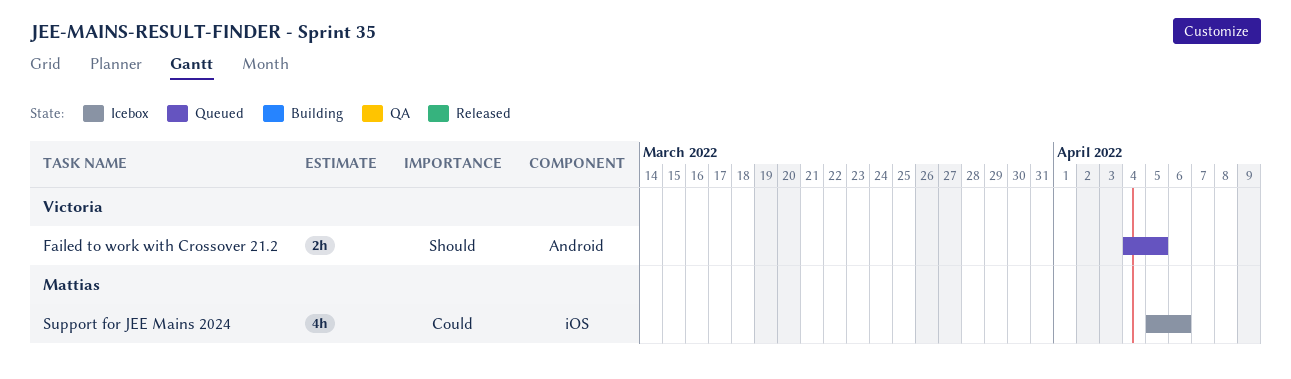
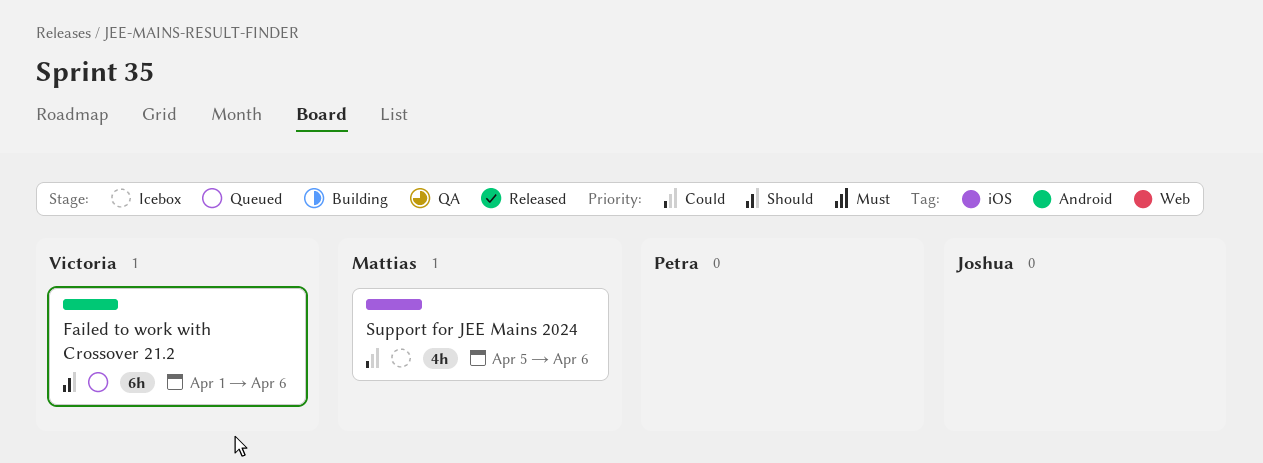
Failed to work with Crossover 21.2, estimate: 2h -> 6h
Failed to work with Crossover 21.2, start: Apr 4 -> Apr 1
Failed to work with Crossover 21.2, due: Apr 5 -> Apr 6

